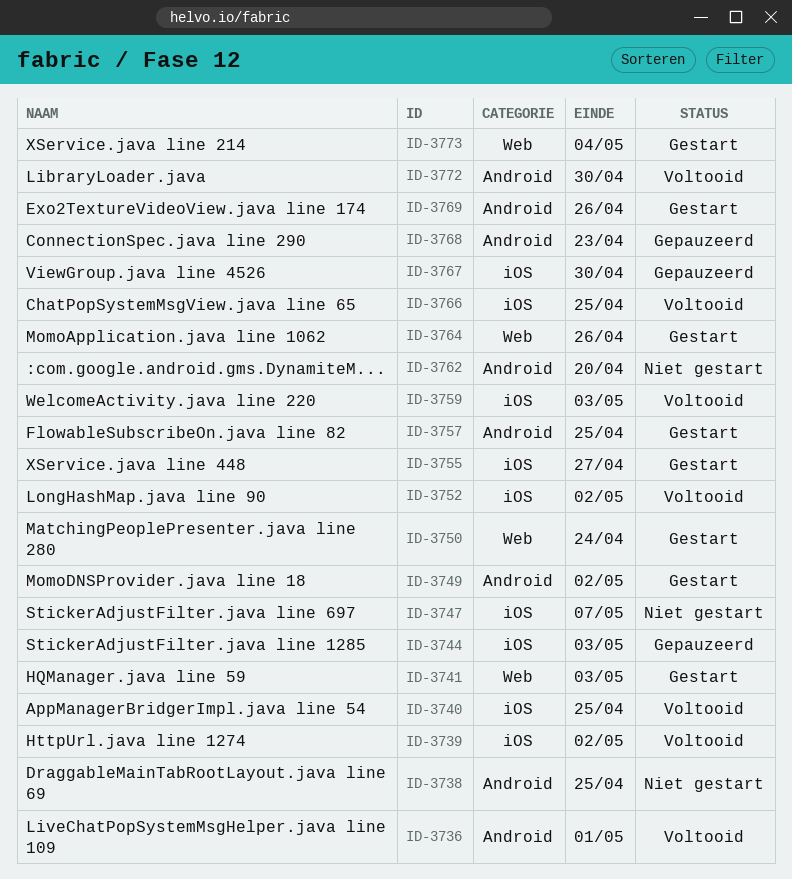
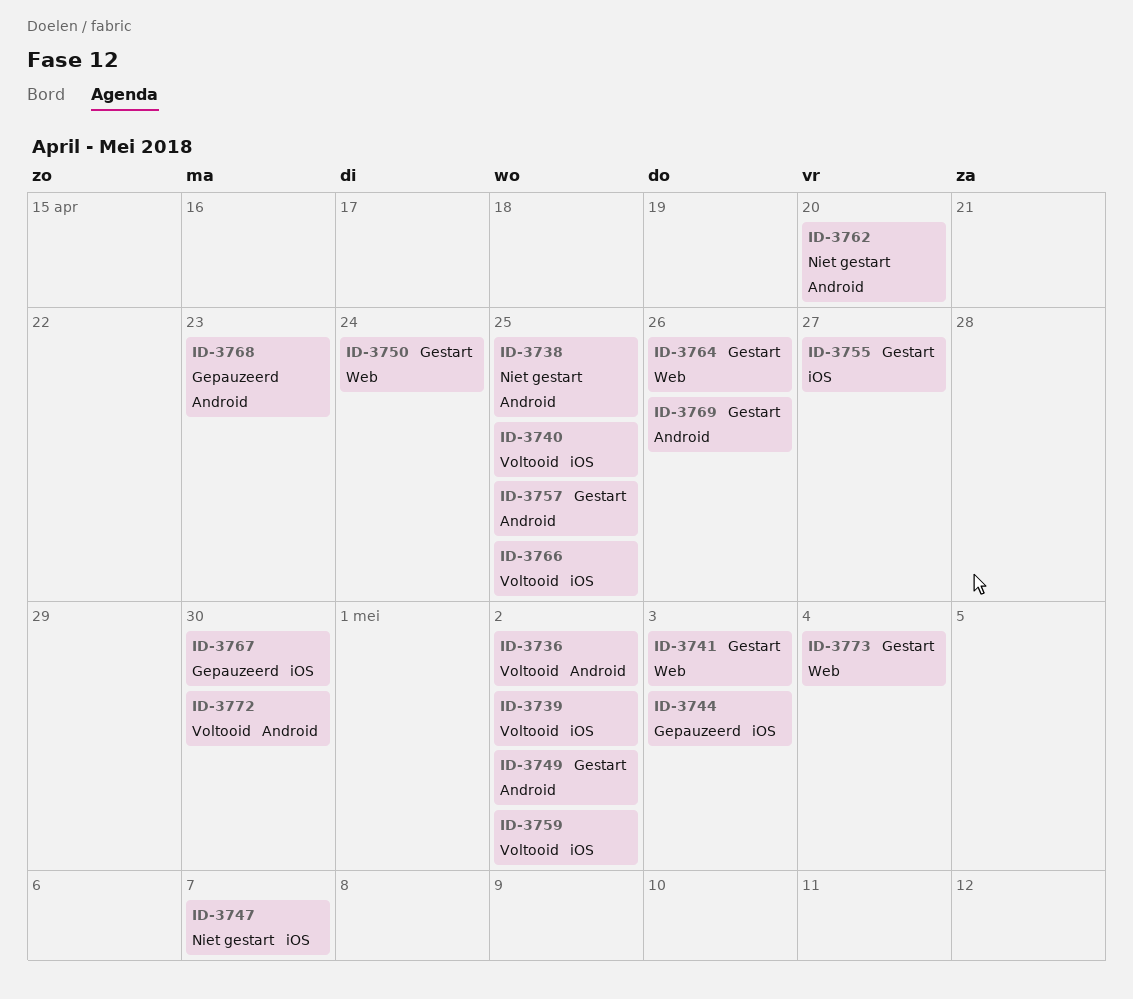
ID-3736, due: May 1 -> May 2
ID-3752: present -> none
ID-3759, due: May 3 -> May 2

